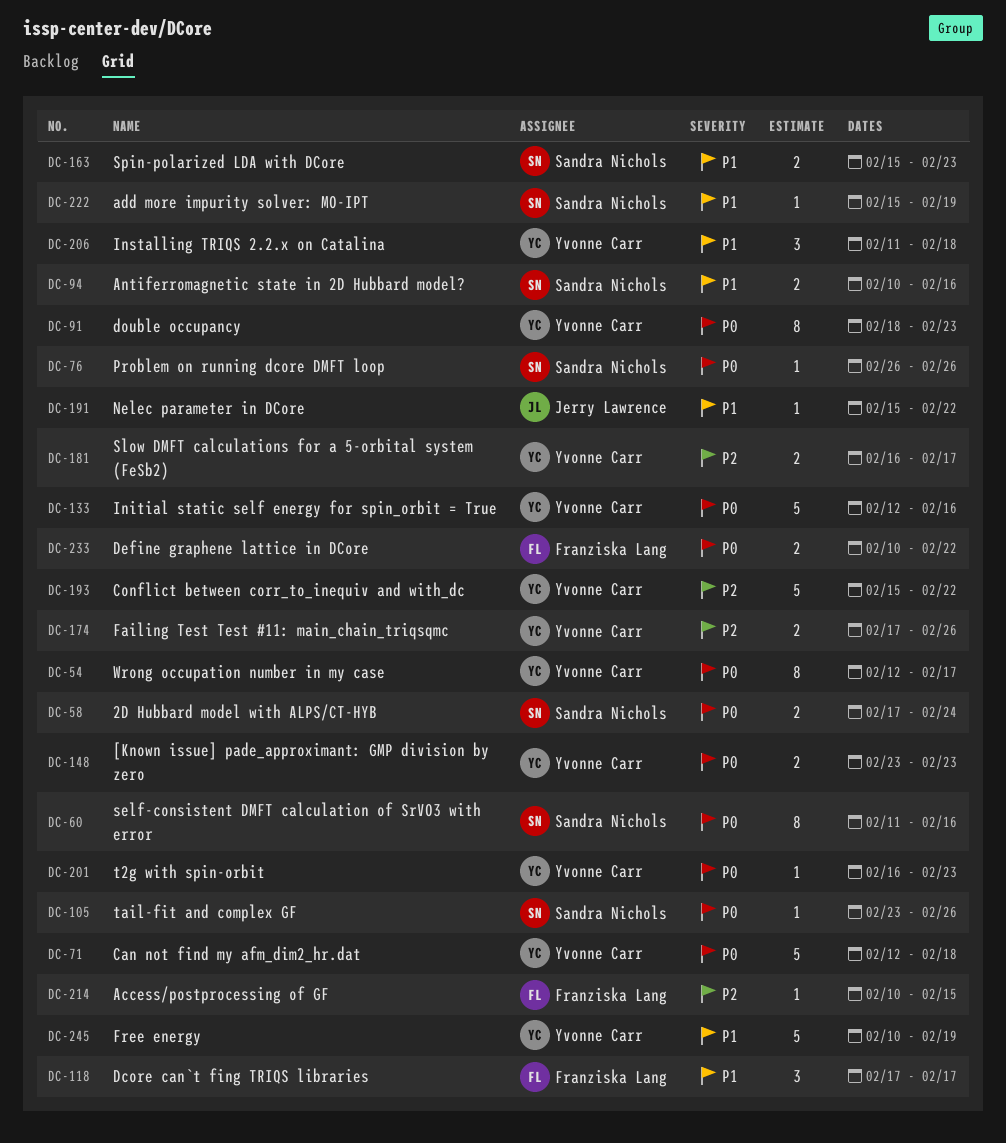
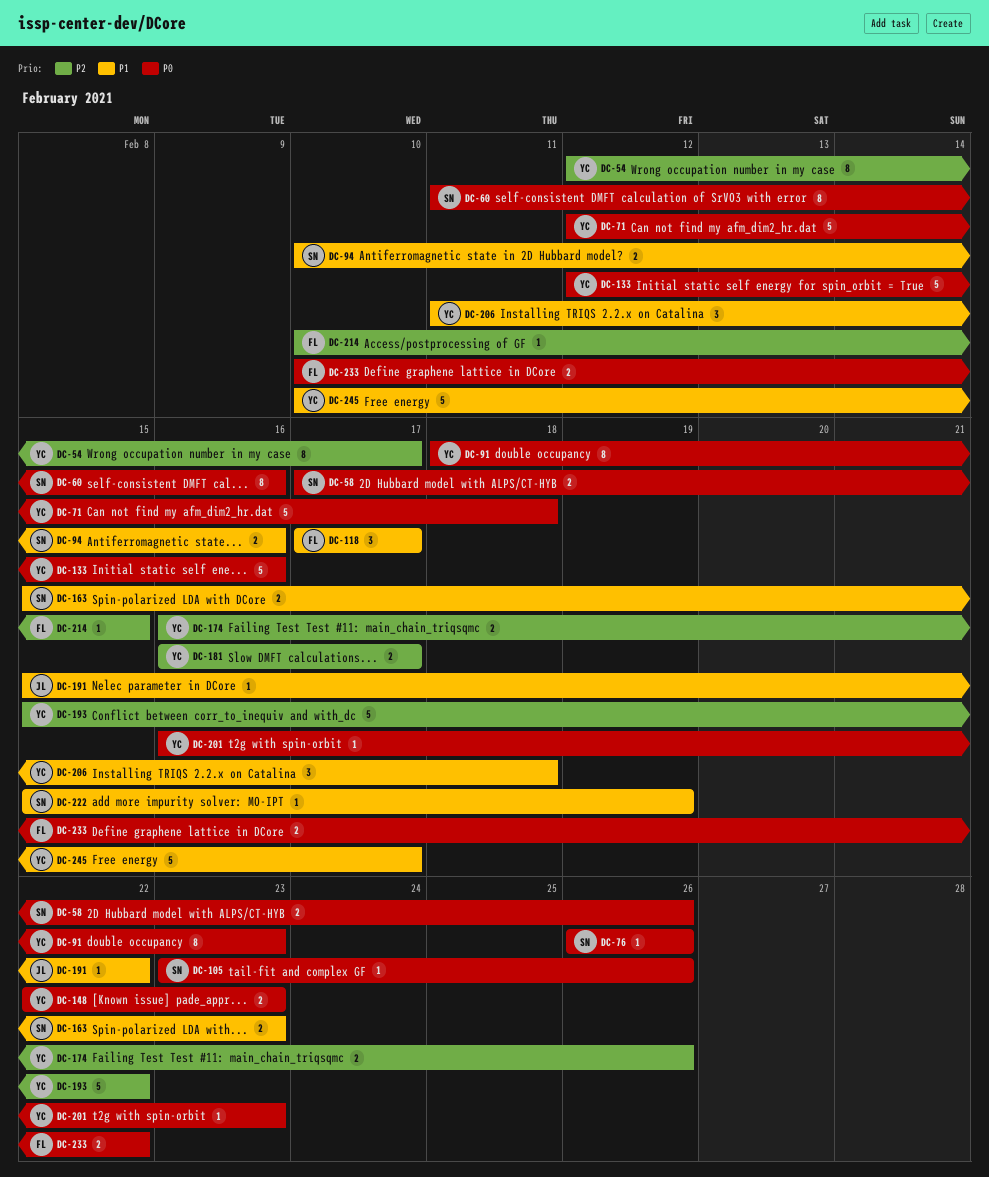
DC-54, priority: P0 -> P2
DC-58, due: Feb 24 -> Feb 26
DC-148, start: Feb 23 -> Feb 22
DC-174, start: Feb 17 -> Feb 16
DC-245, due: Feb 19 -> Feb 17

